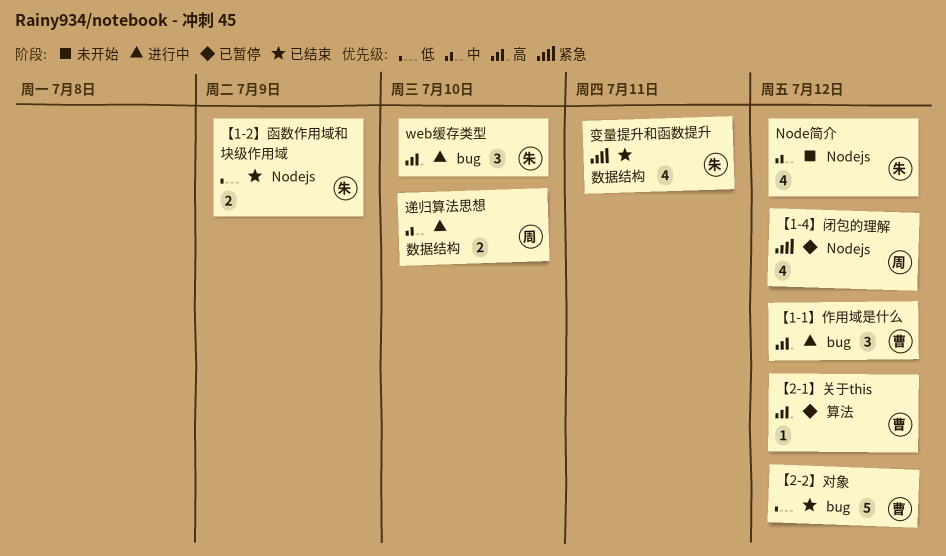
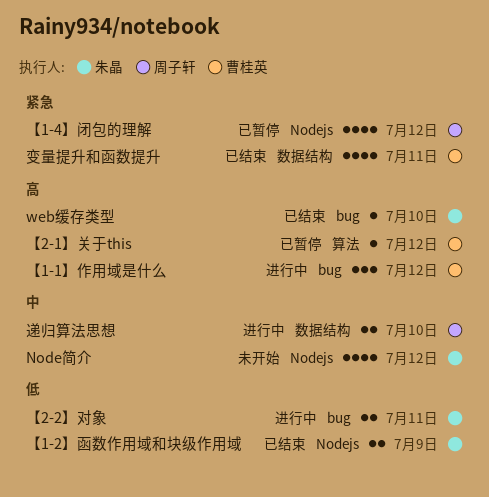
web缓存类型, status: 进行中 -> 已结束
web缓存类型, estimate: 3 -> 1
【2-2】对象, status: 已结束 -> 进行中
【2-2】对象, owner: 曹桂英 -> 朱晶
【2-2】对象, estimate: 5 -> 2
【2-2】对象, due: Jul 12 -> Jul 11
变量提升和函数提升, owner: 朱晶 -> 曹桂英

